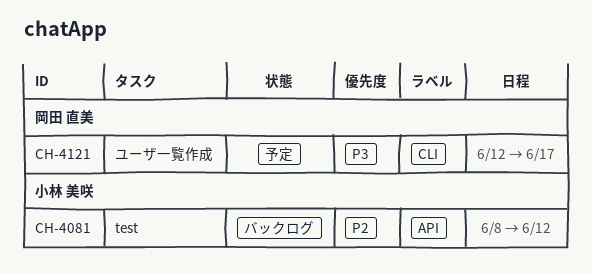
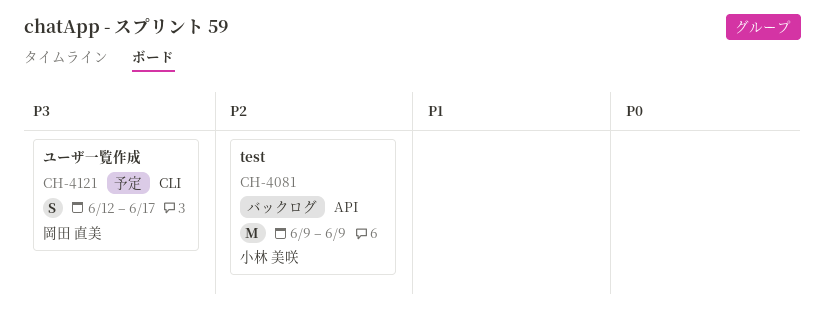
CH-4081, start: Jun 8 -> Jun 9
CH-4081, due: Jun 12 -> Jun 9

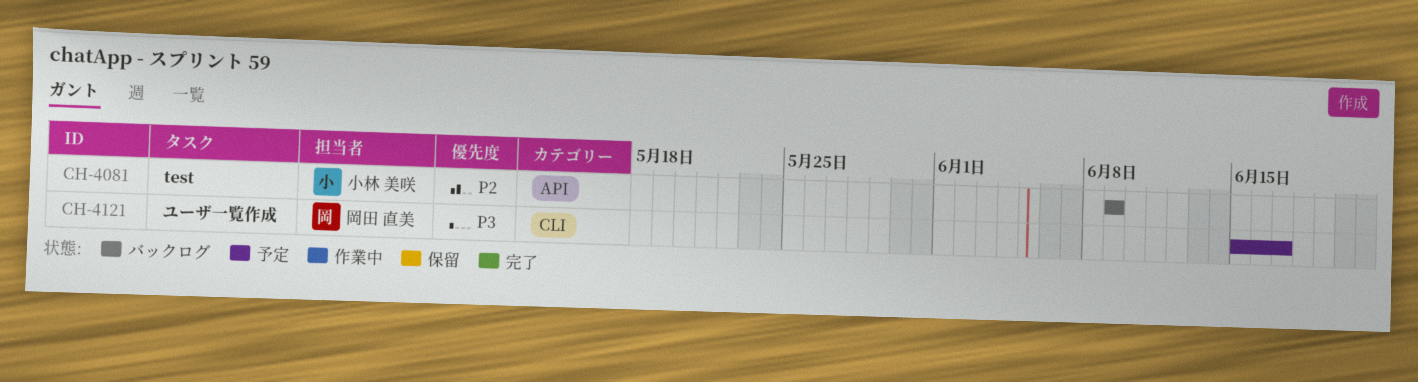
CH-4121, start: Jun 12 -> Jun 15

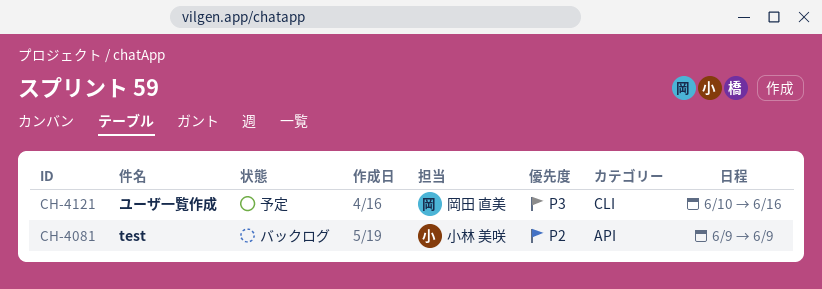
CH-4121, start: Jun 15 -> Jun 10
CH-4121, due: Jun 17 -> Jun 16

